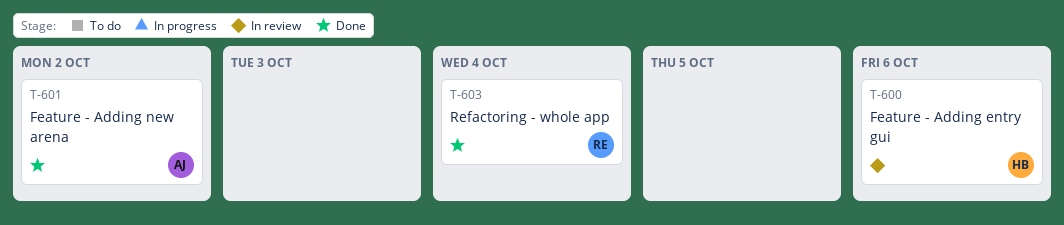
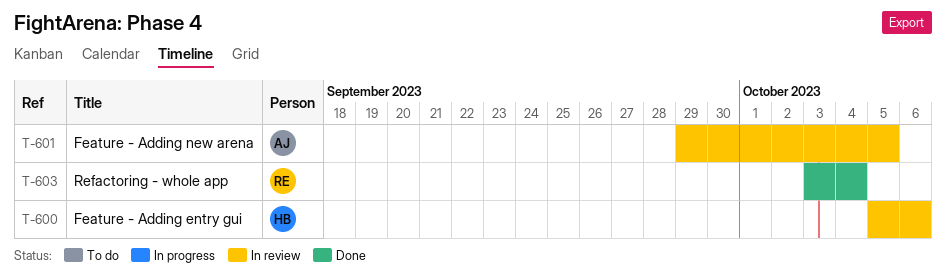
T-601, status: Done -> In review
T-601, due: Oct 2 -> Oct 5

